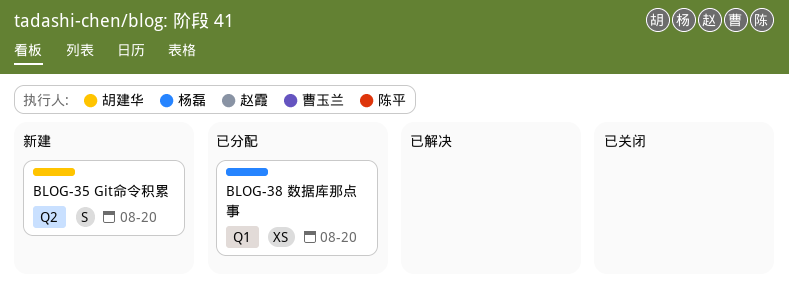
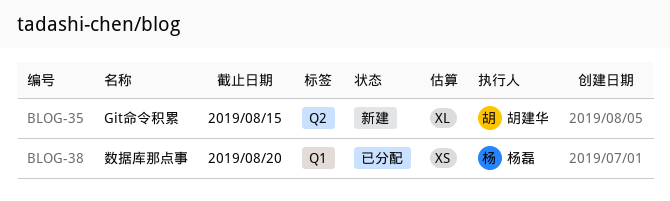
BLOG-35, estimate: S -> XL
BLOG-35, due: Aug 20 -> Aug 15

